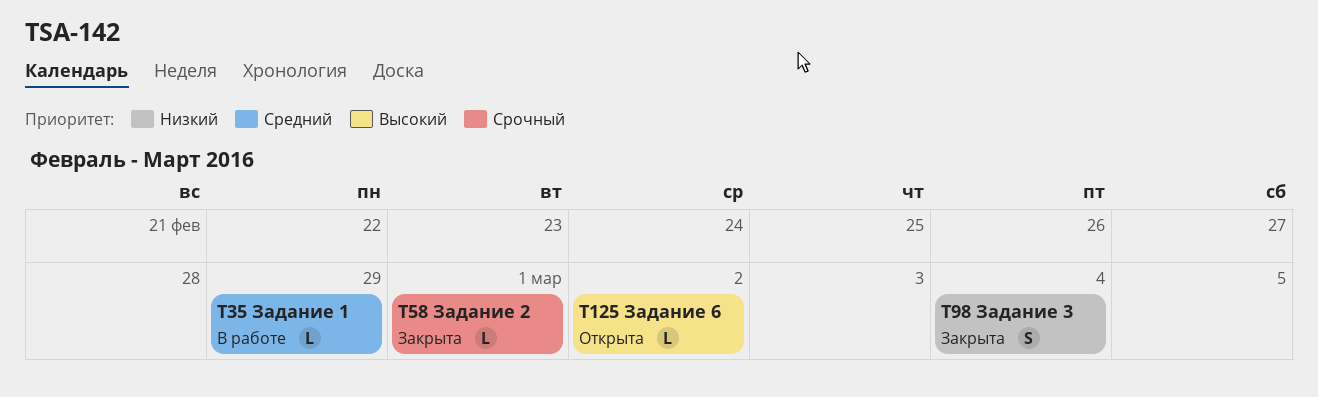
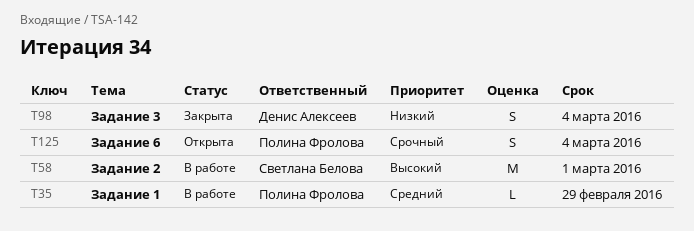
T58, status: Закрыта -> В работе
T58, priority: Срочный -> Высокий
T58, estimate: L -> M
T125, priority: Высокий -> Срочный
T125, estimate: L -> S
T125, due: Mar 2 -> Mar 4

